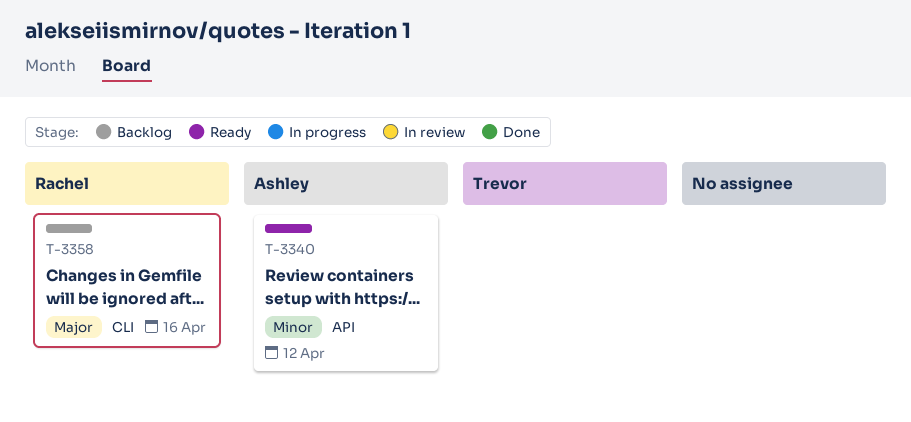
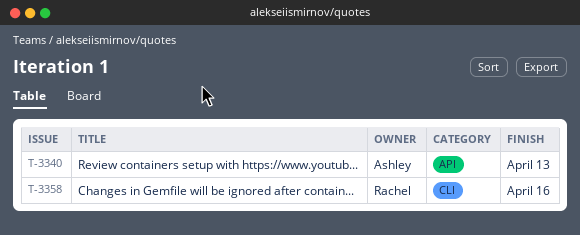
T-3340, due: Apr 12 -> Apr 13

